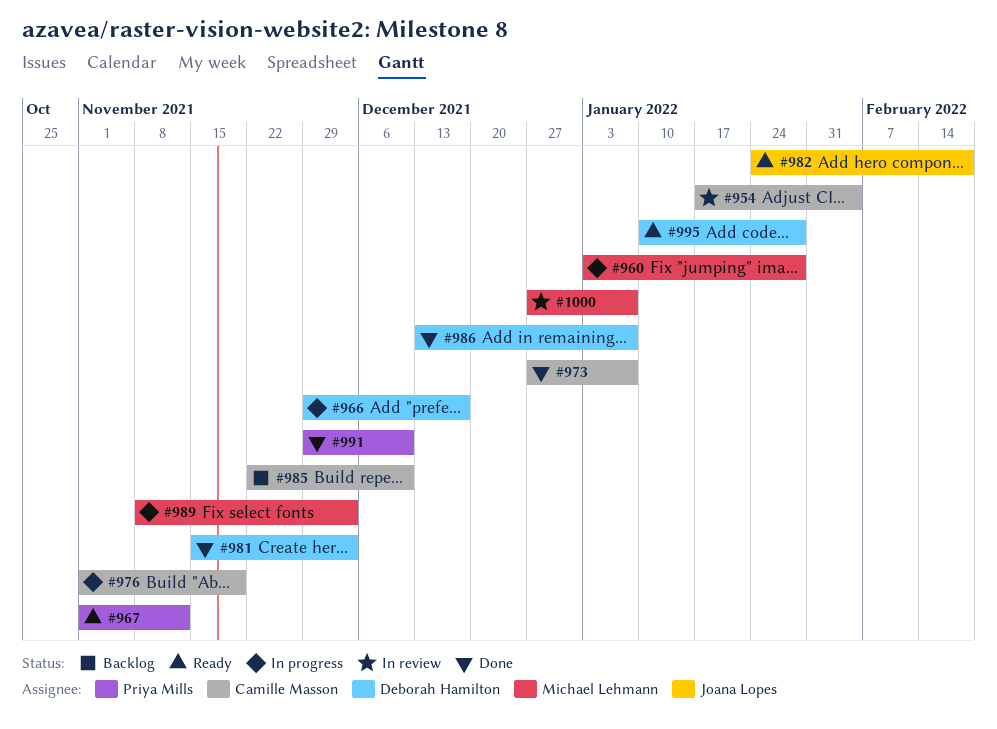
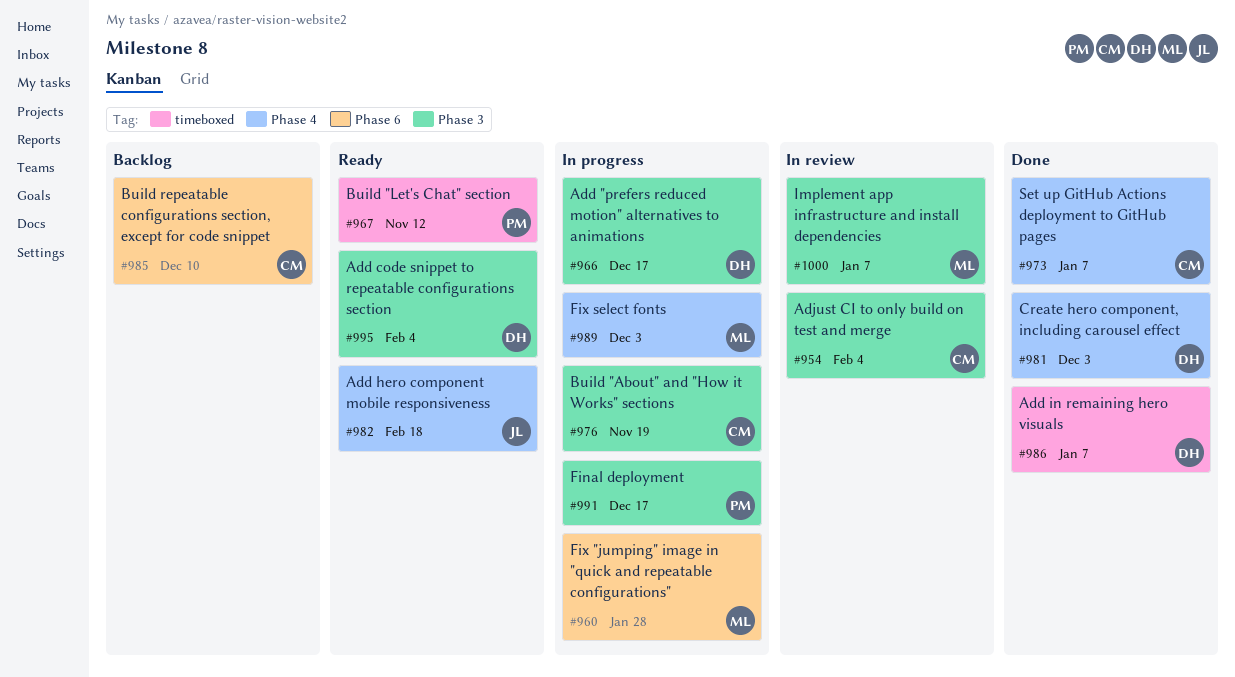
#991, status: Done -> In progress
#991, due: Dec 10 -> Dec 17
#995, due: Jan 28 -> Feb 4

